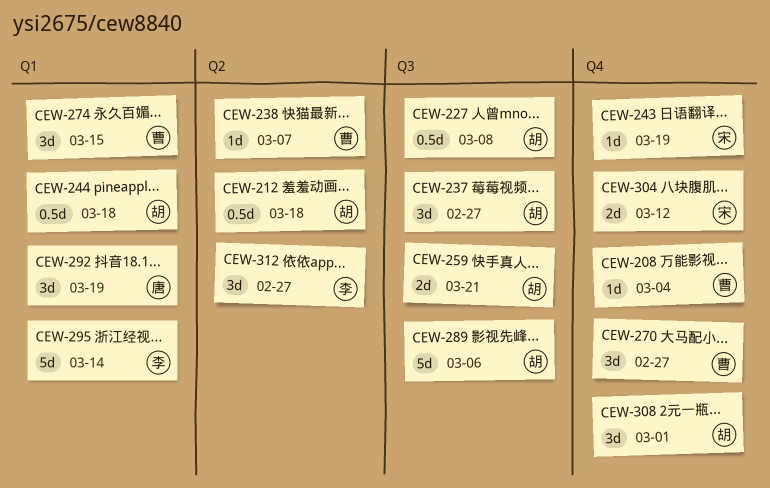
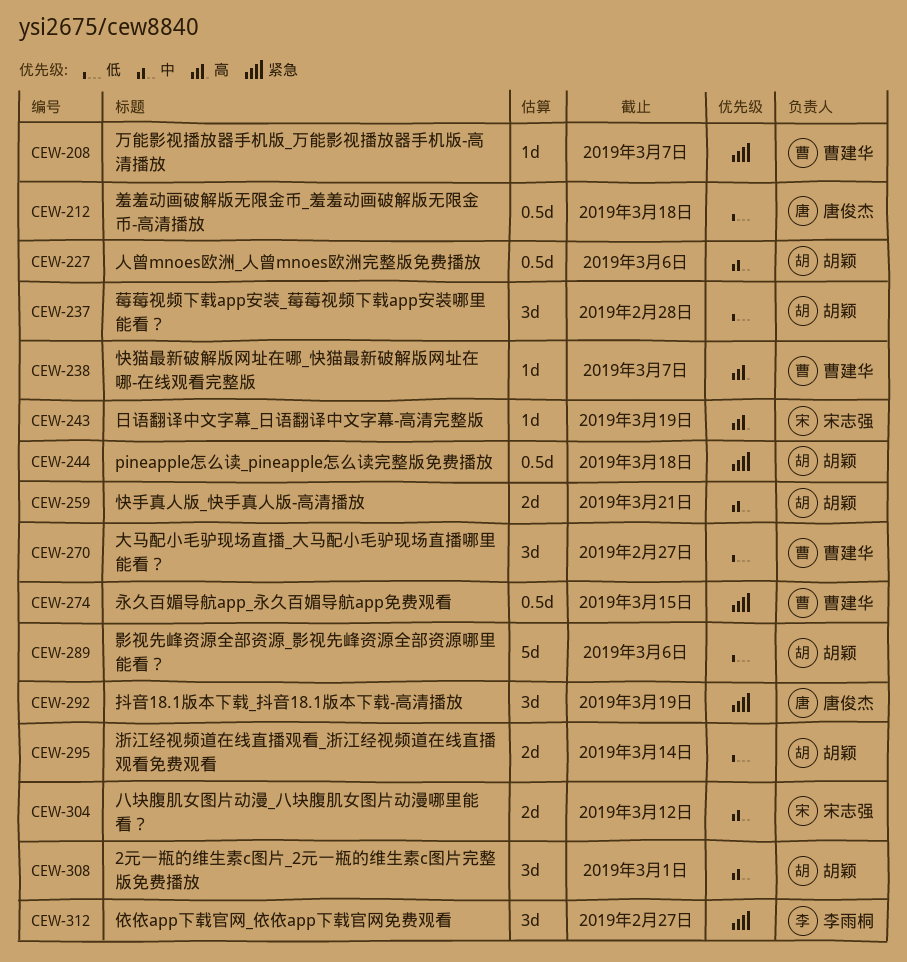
CEW-208, due: Mar 4 -> Mar 7
CEW-212, owner: 胡颖 -> 唐俊杰
CEW-227, due: Mar 8 -> Mar 6
CEW-237, due: Feb 27 -> Feb 28
CEW-274, estimate: 3d -> 0.5d
CEW-295, owner: 李雨桐 -> 胡颖
CEW-295, estimate: 5d -> 2d

